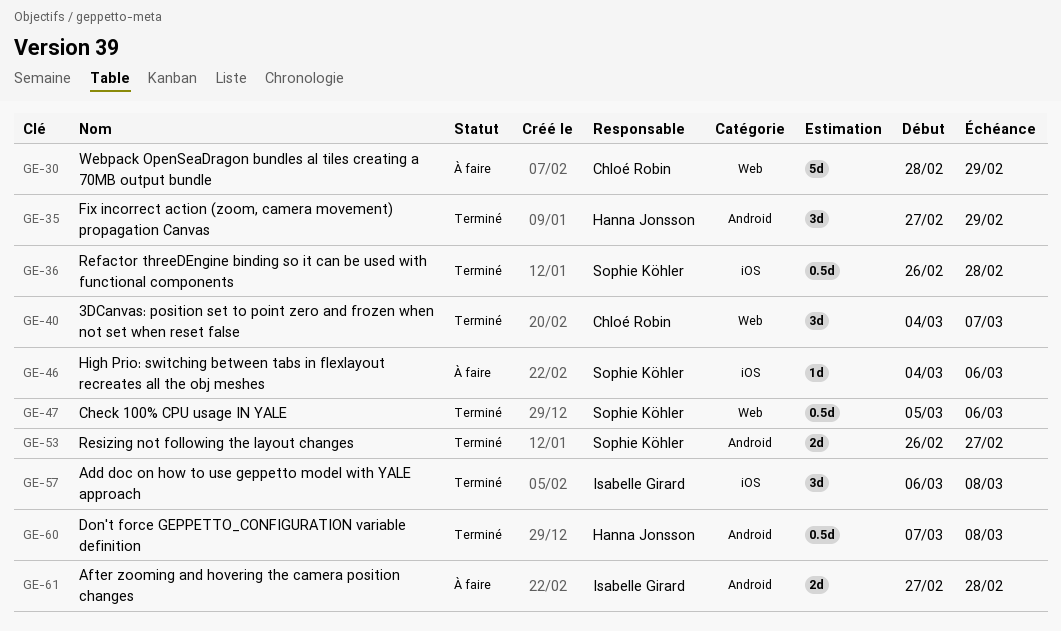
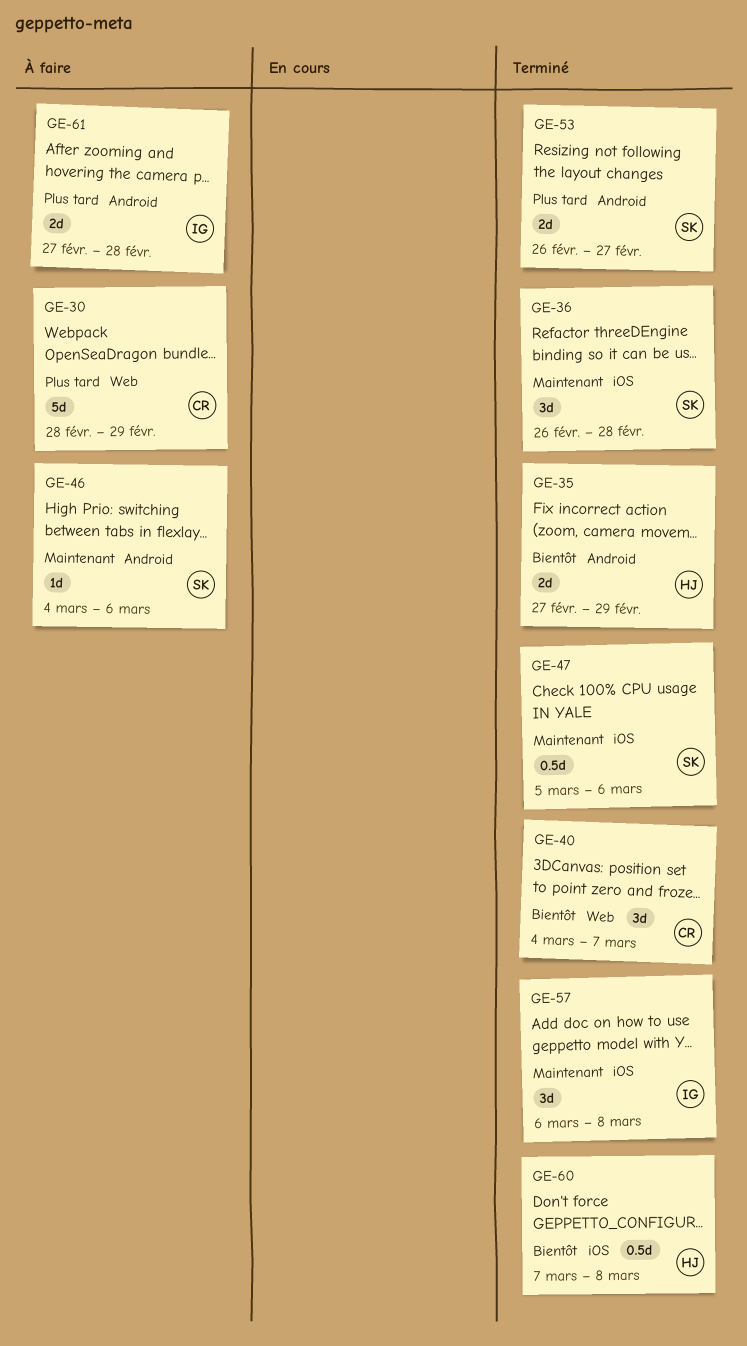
GE-35, estimate: 3d -> 2d
GE-36, estimate: 0.5d -> 3d
GE-46, label: iOS -> Android
GE-47, label: Web -> iOS
GE-60, label: Android -> iOS

